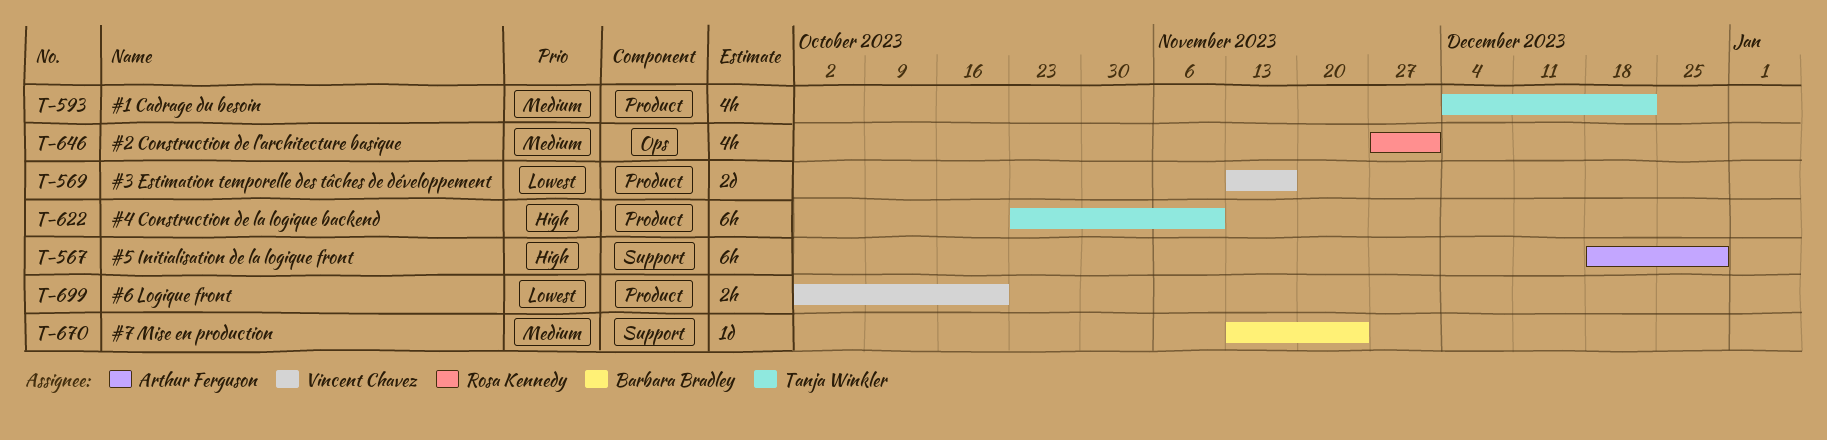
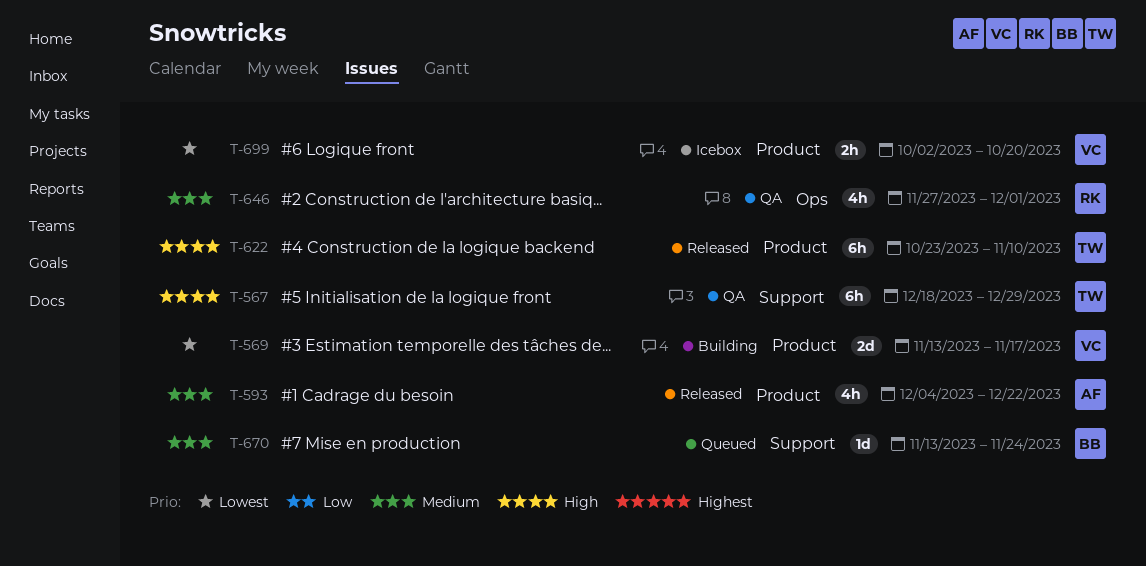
T-567, owner: Arthur Ferguson -> Tanja Winkler
T-593, owner: Tanja Winkler -> Arthur Ferguson

